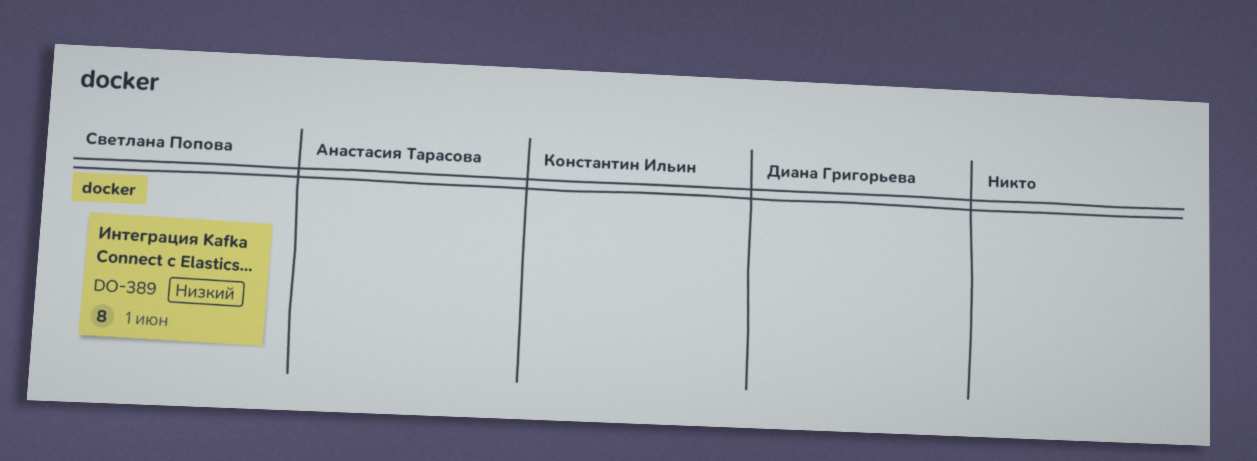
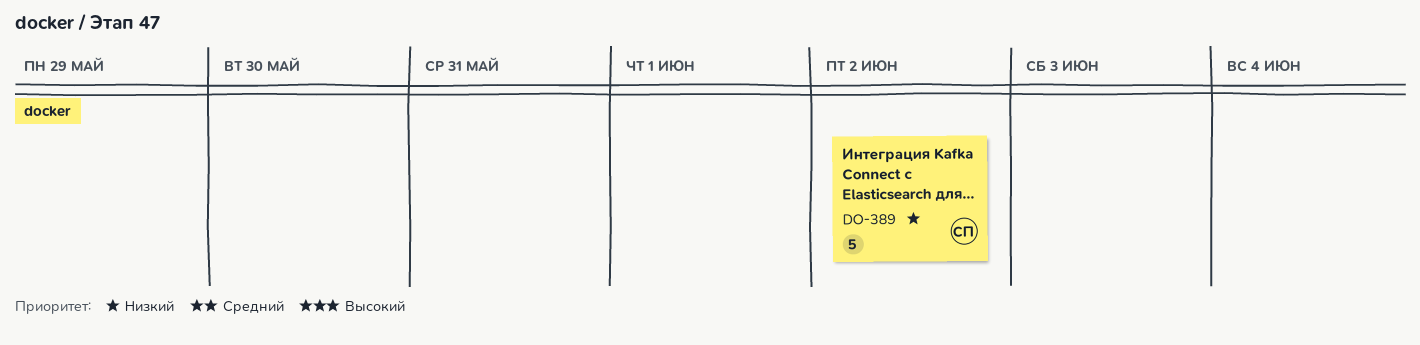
DO-389, estimate: 8 -> 5
DO-389, due: Jun 1 -> Jun 2

